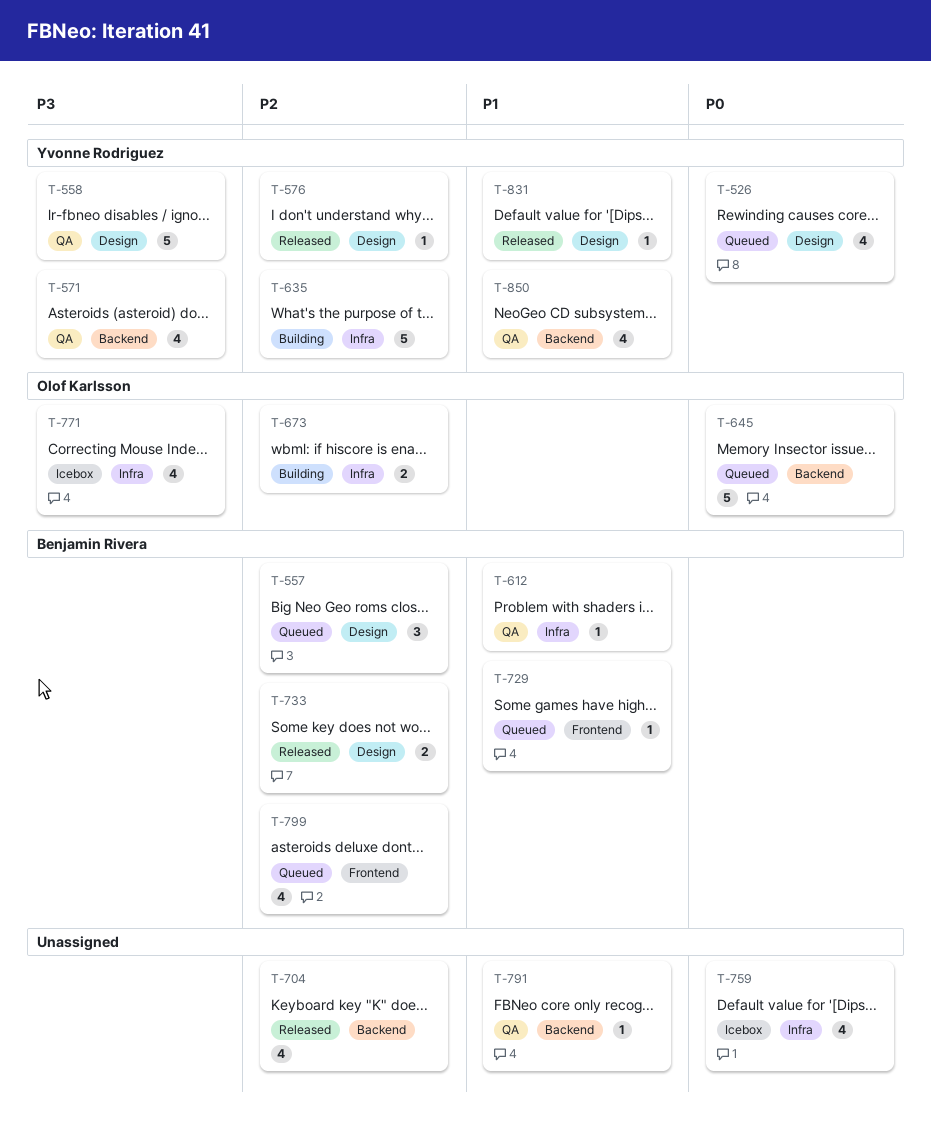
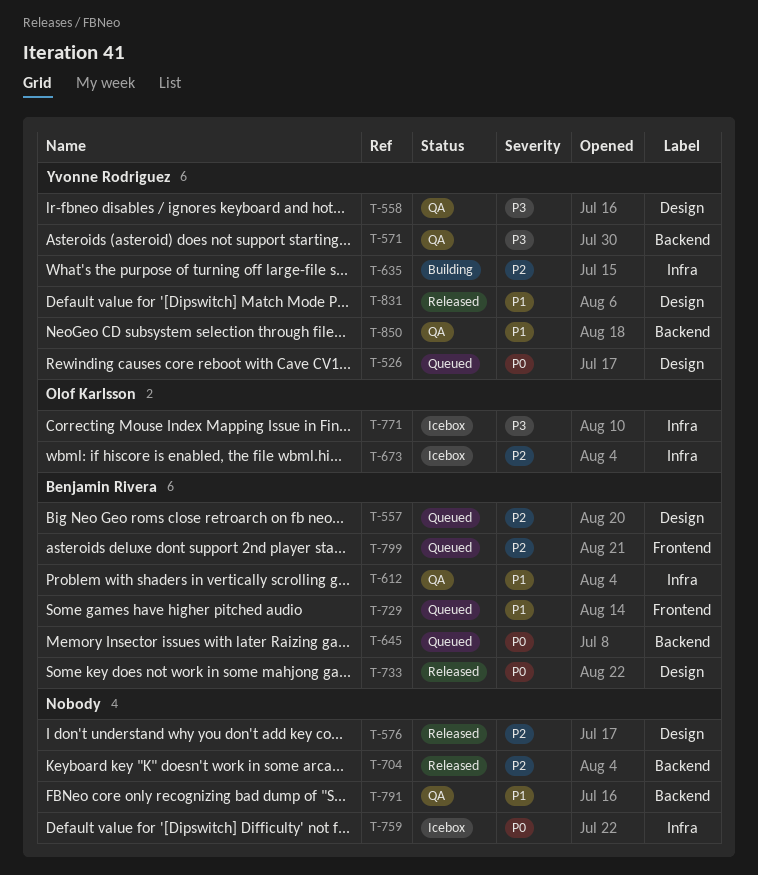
T-576, owner: Yvonne Rodriguez -> none
T-645, owner: Olof Karlsson -> Benjamin Rivera
T-673, status: Building -> Icebox
T-733, priority: P2 -> P0

